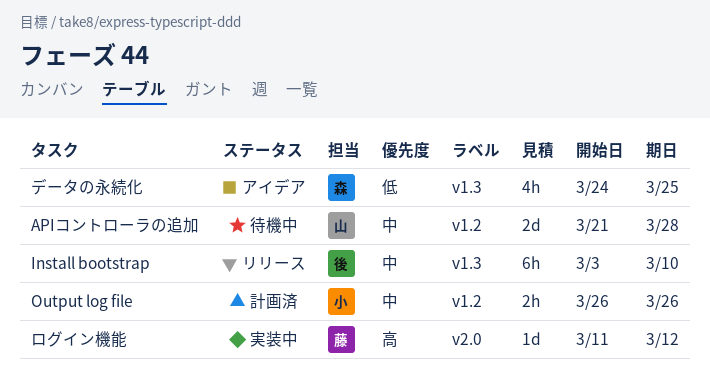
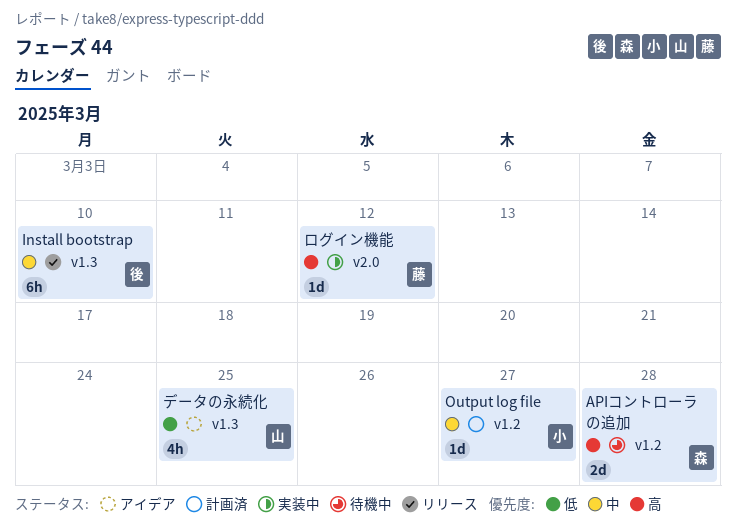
APIコントローラの追加, owner: 山 -> 森
APIコントローラの追加, priority: 中 -> 高
Output log file, estimate: 2h -> 1d
Output log file, due: Mar 26 -> Mar 27
データの永続化, owner: 森 -> 山

